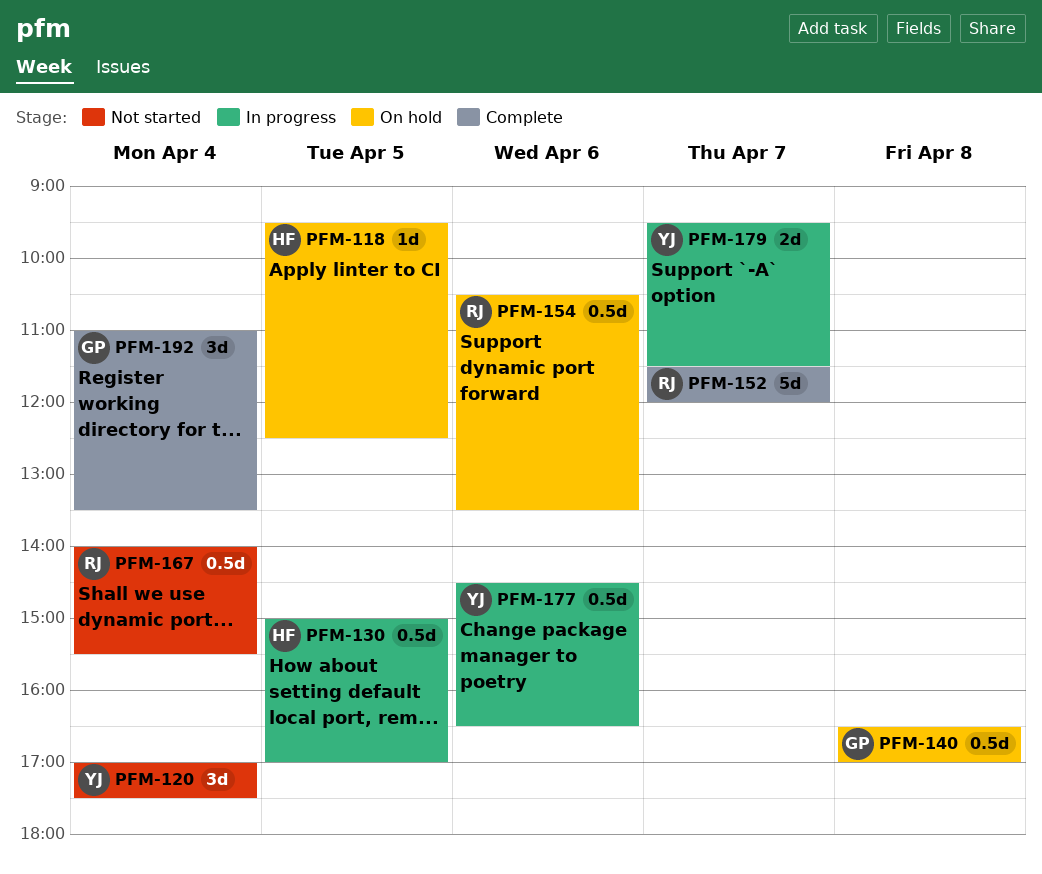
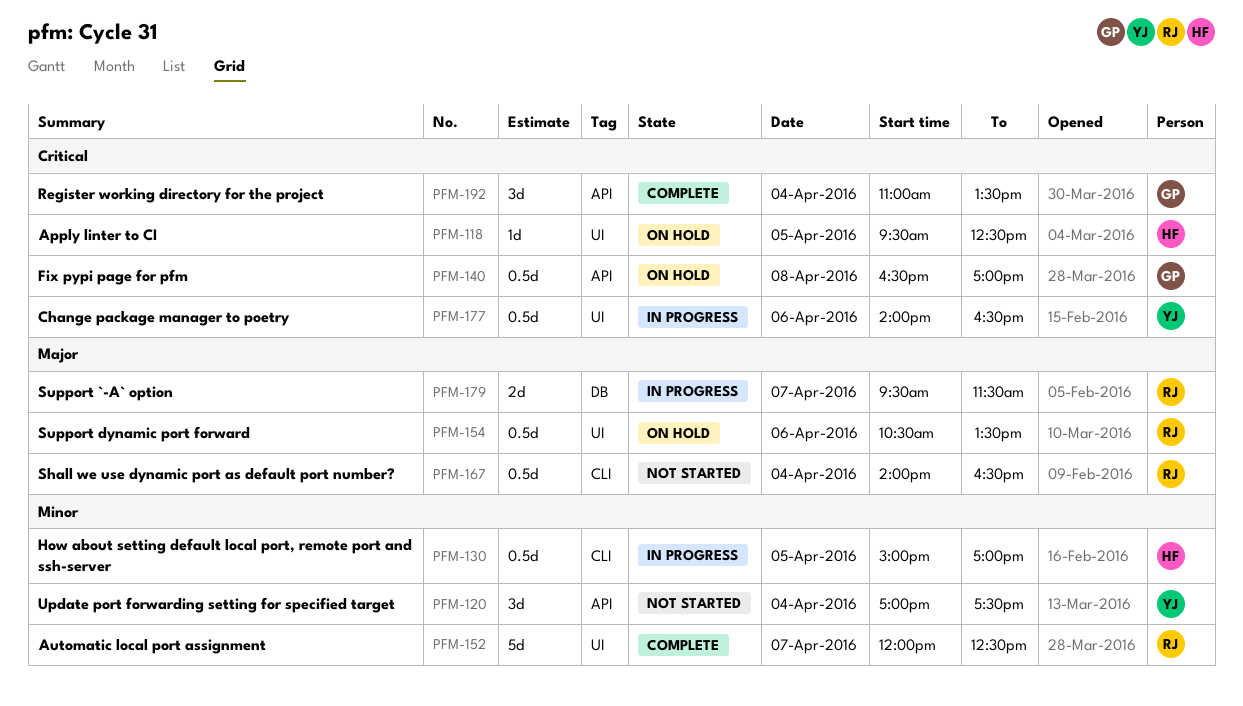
PFM-152, begins: 11:30 -> 12:00
PFM-152, ends: 12:00 -> 12:30
PFM-167, ends: 15:30 -> 16:30
PFM-177, begins: 14:30 -> 14:00
PFM-179, owner: YJ -> RJ

